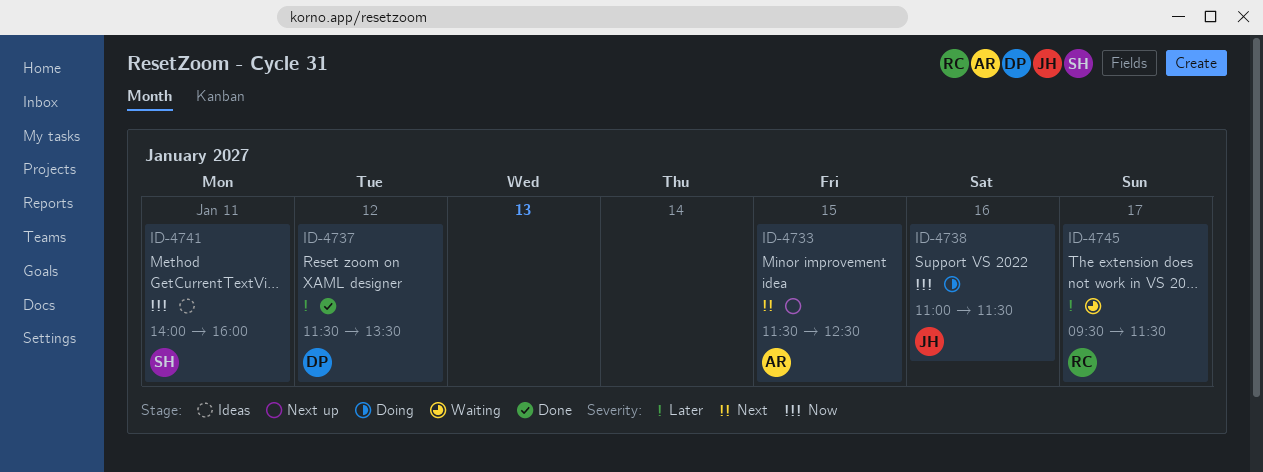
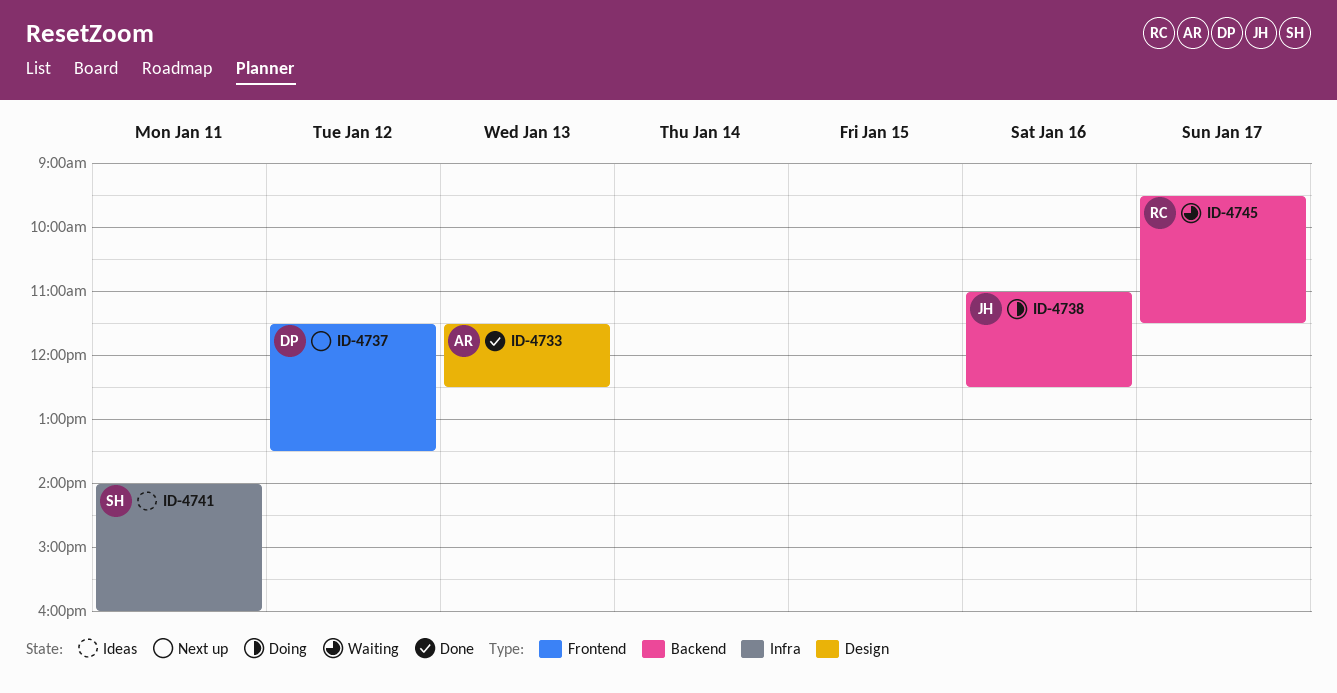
ID-4733, status: Next up -> Done
ID-4733, day: Jan 15 -> Jan 13
ID-4737, status: Done -> Next up
ID-4738, ends: 11:30 -> 12:30

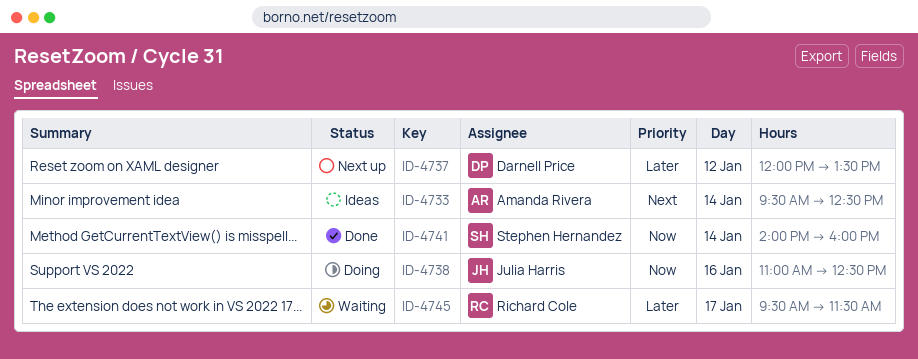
ID-4733, status: Done -> Ideas
ID-4733, day: Jan 13 -> Jan 14
ID-4733, begins: 11:30 -> 09:30
ID-4737, begins: 11:30 -> 12:00
ID-4741, status: Ideas -> Done
ID-4741, day: Jan 11 -> Jan 14

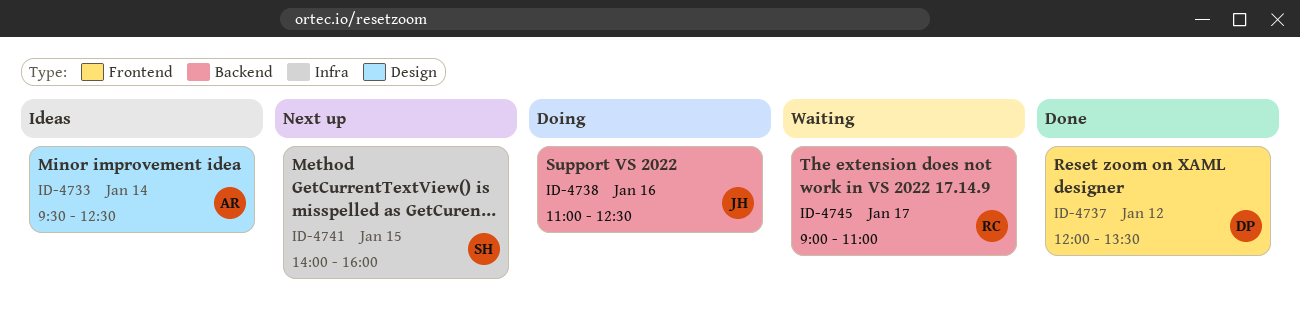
ID-4737, status: Next up -> Done
ID-4741, status: Done -> Next up
ID-4741, day: Jan 14 -> Jan 15
ID-4745, begins: 09:30 -> 09:00
ID-4745, ends: 11:30 -> 11:00

